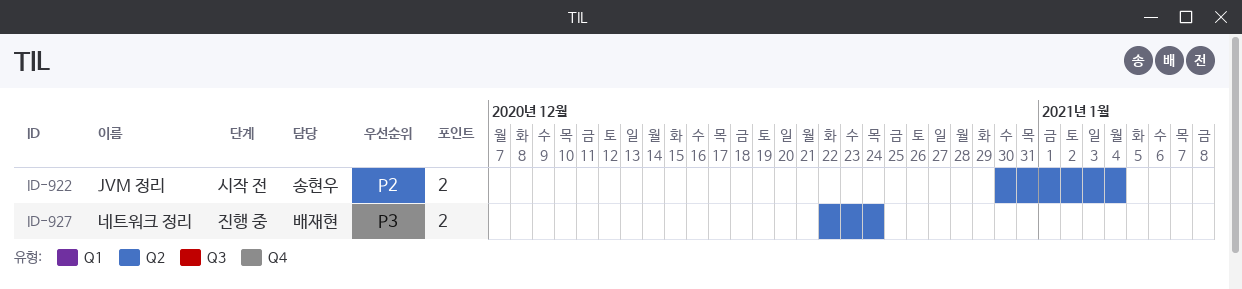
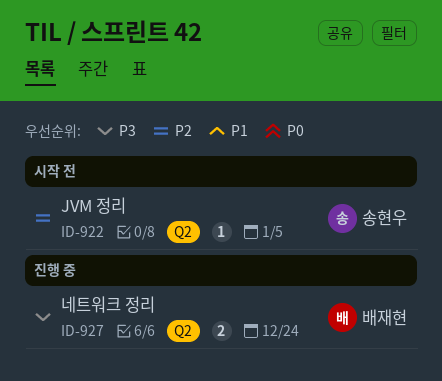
ID-922, estimate: 2 -> 1
ID-922, due: Jan 4 -> Jan 5

